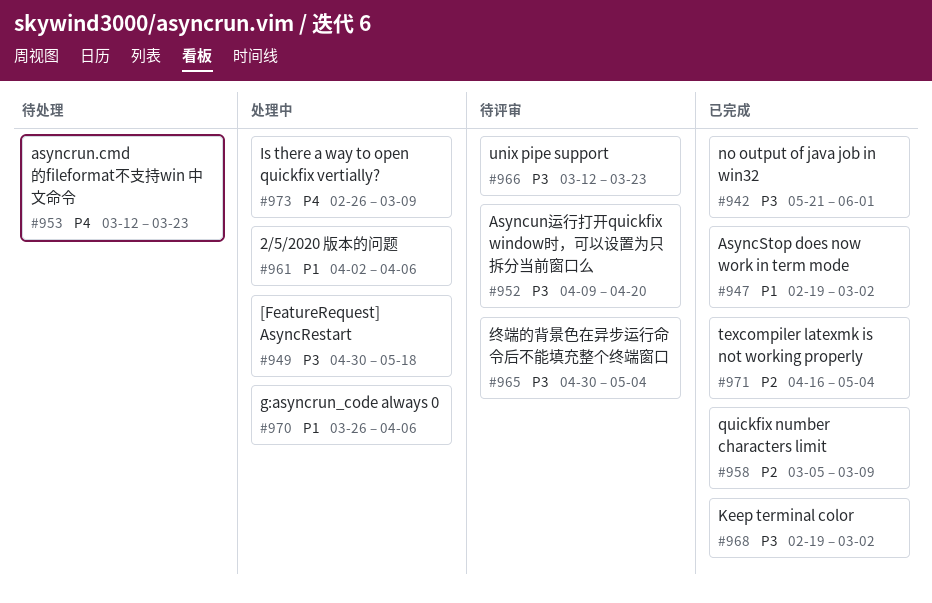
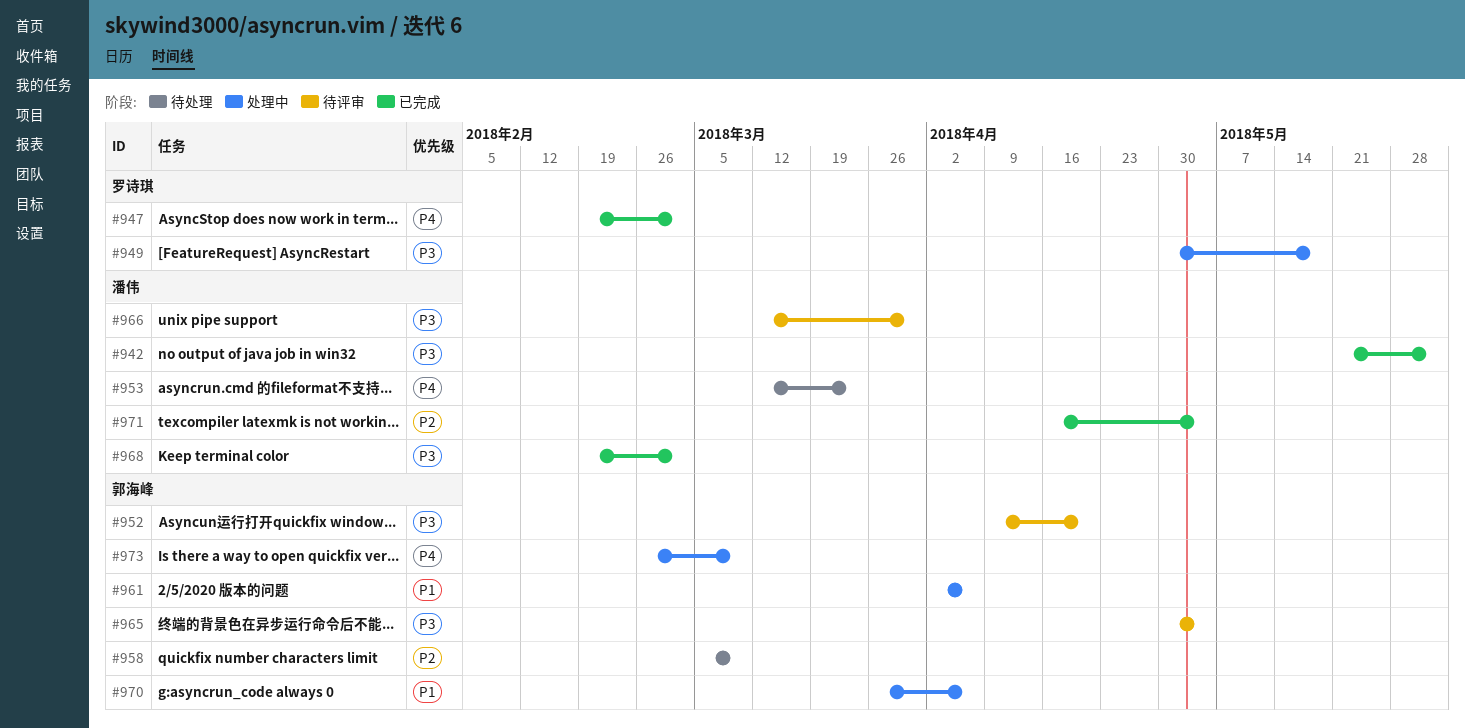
#947, priority: P1 -> P4
#958, status: 已完成 -> 待处理
#966, due: Mar 23 -> Mar 30

